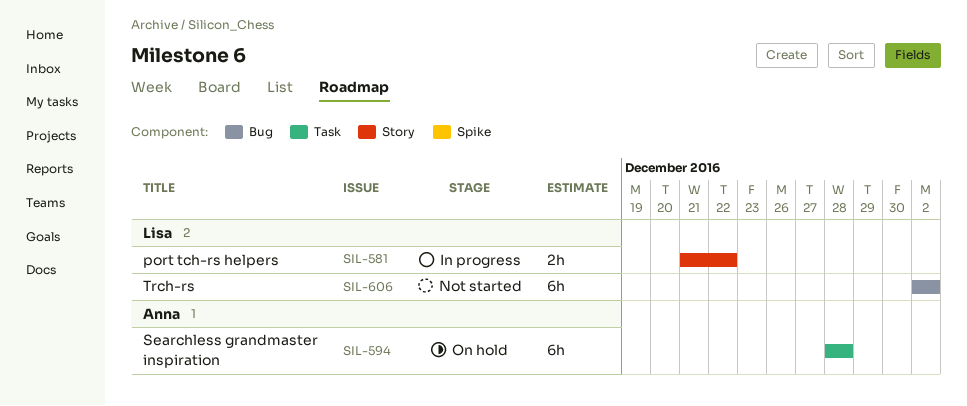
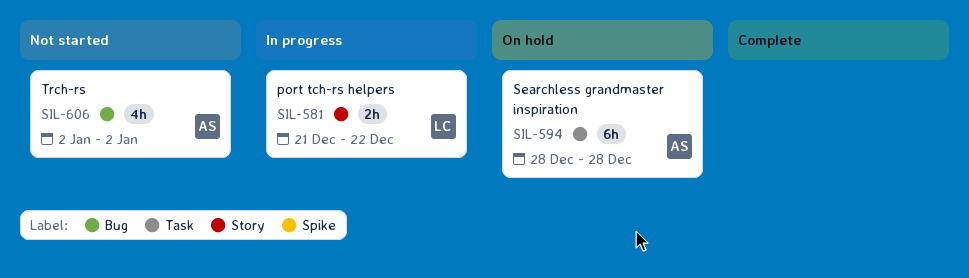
SIL-606, owner: Lisa -> Anna
SIL-606, estimate: 6h -> 4h

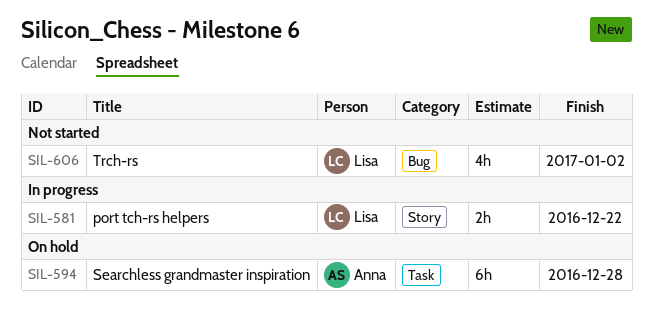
SIL-606, owner: Anna -> Lisa

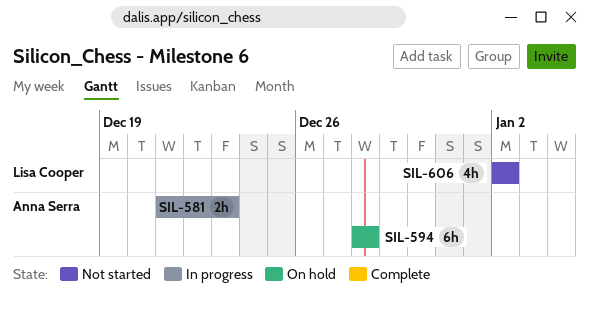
SIL-581, owner: Lisa Cooper -> Anna Serra
SIL-581, due: Dec 22 -> Dec 23

